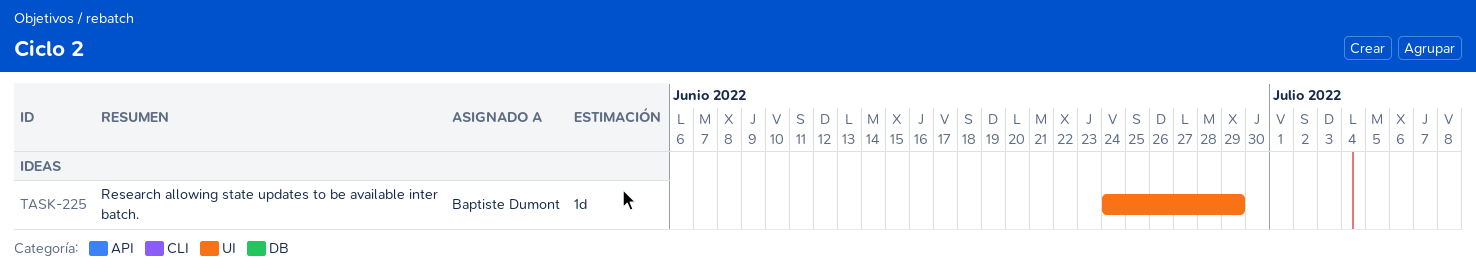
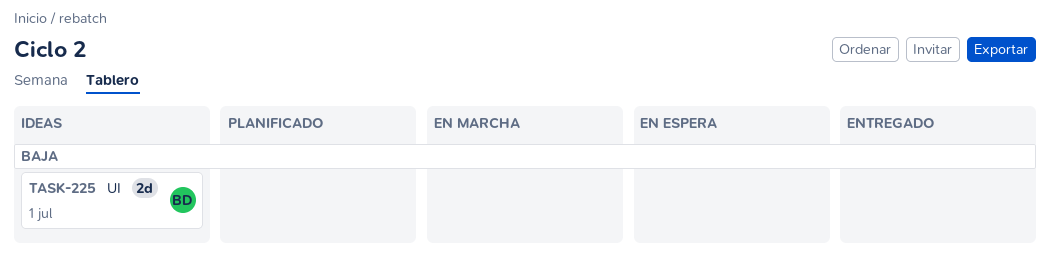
TASK-225, estimate: 1d -> 2d
TASK-225, due: Jun 29 -> Jul 1

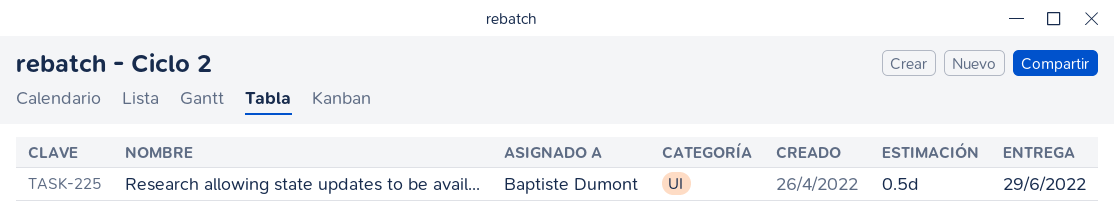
TASK-225, estimate: 2d -> 0.5d
TASK-225, due: Jul 1 -> Jun 29

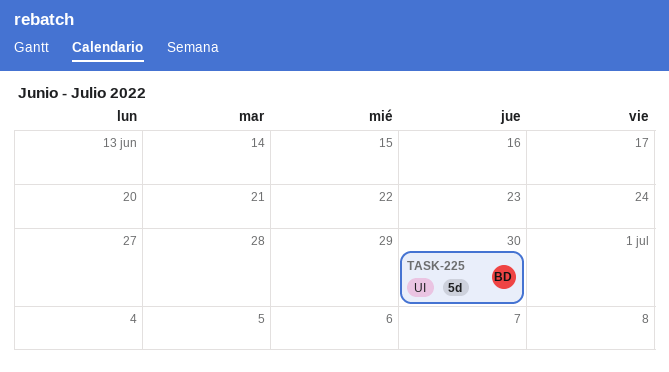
TASK-225, estimate: 0.5d -> 5d
TASK-225, due: Jun 29 -> Jun 30

